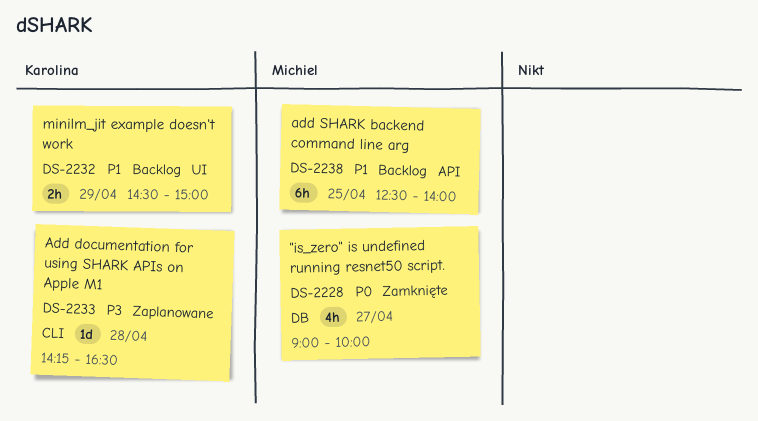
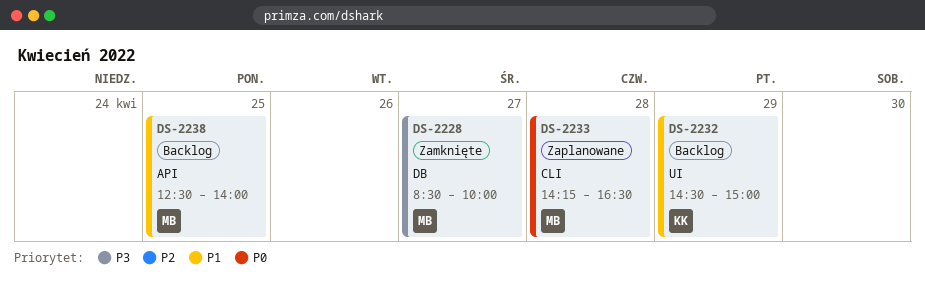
DS-2228, priority: P0 -> P3
DS-2228, begins: 09:00 -> 08:30
DS-2233, owner: Karolina -> Michiel
DS-2233, priority: P3 -> P0

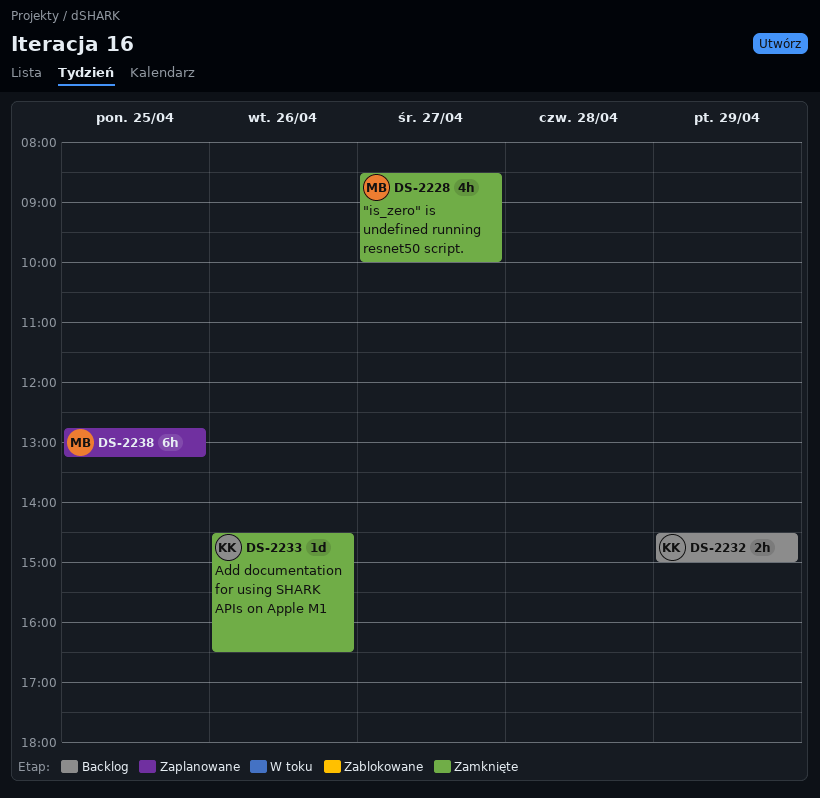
DS-2233, status: Zaplanowane -> Zamknięte
DS-2233, owner: MB -> KK
DS-2233, day: Apr 28 -> Apr 26
DS-2233, begins: 14:15 -> 14:30
DS-2238, status: Backlog -> Zaplanowane
DS-2238, begins: 12:30 -> 12:45
DS-2238, ends: 14:00 -> 13:15

